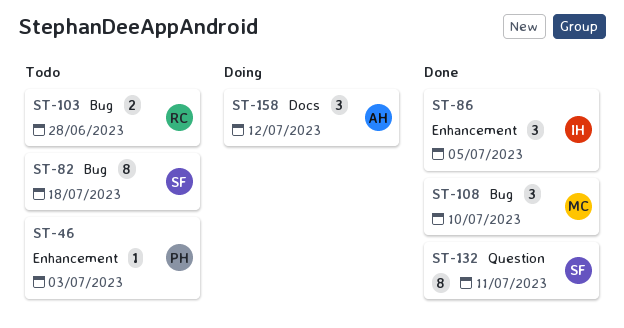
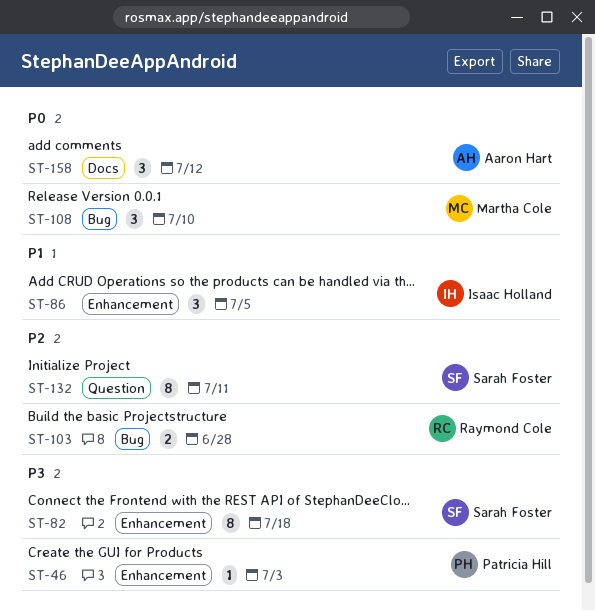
ST-82, label: Bug -> Enhancement

